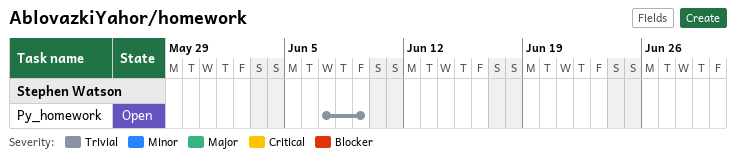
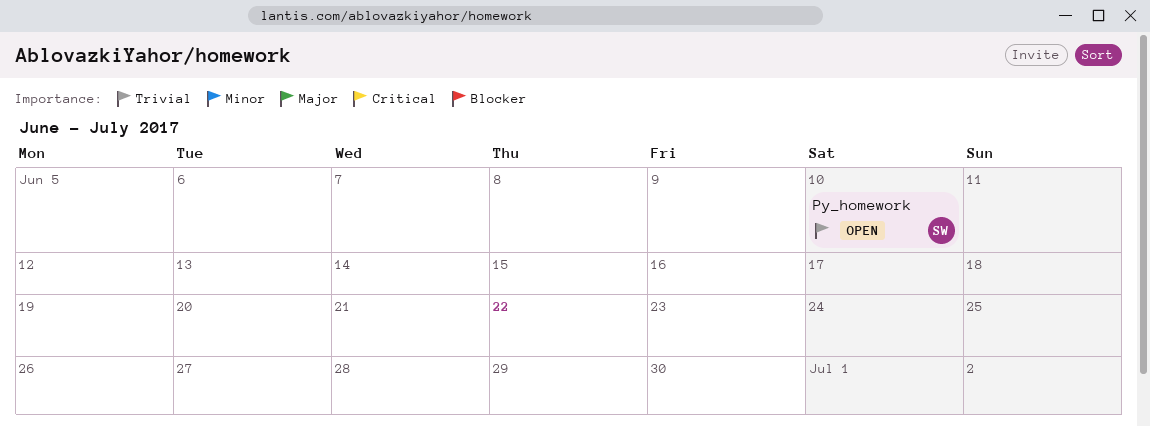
Py_homework, due: Jun 9 -> Jun 10

